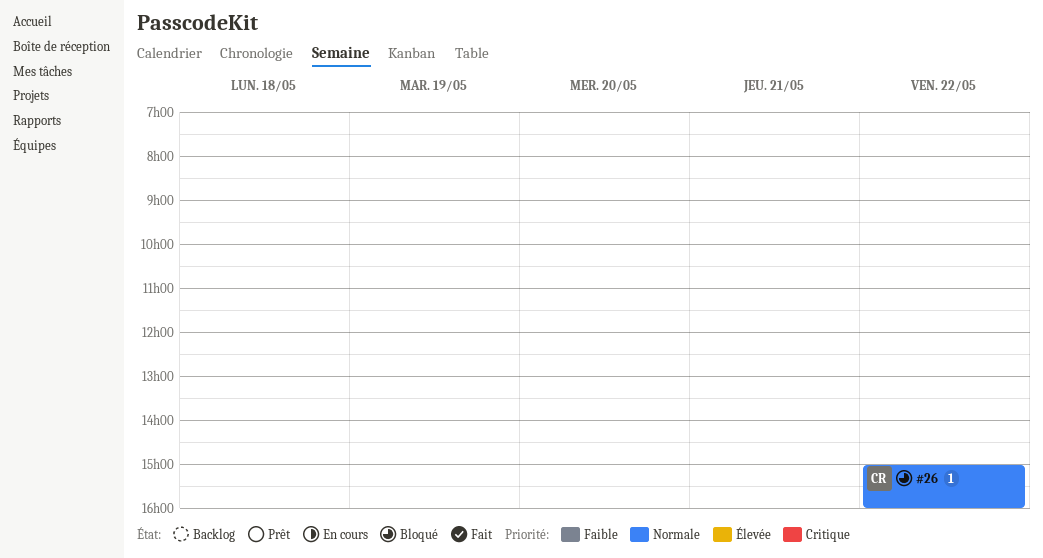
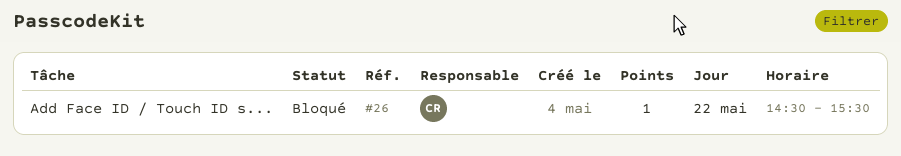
#26, begins: 15:00 -> 14:30
#26, ends: 16:00 -> 15:30

